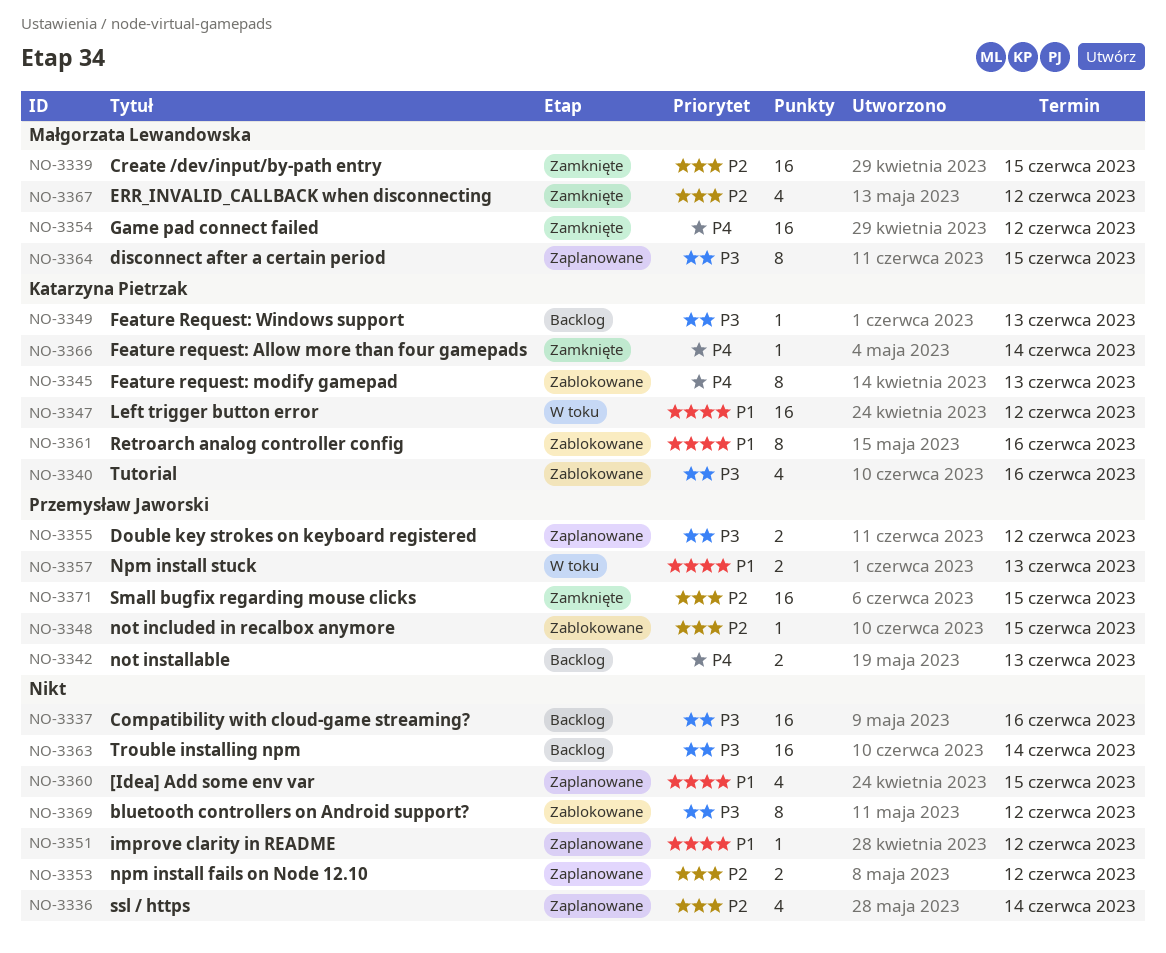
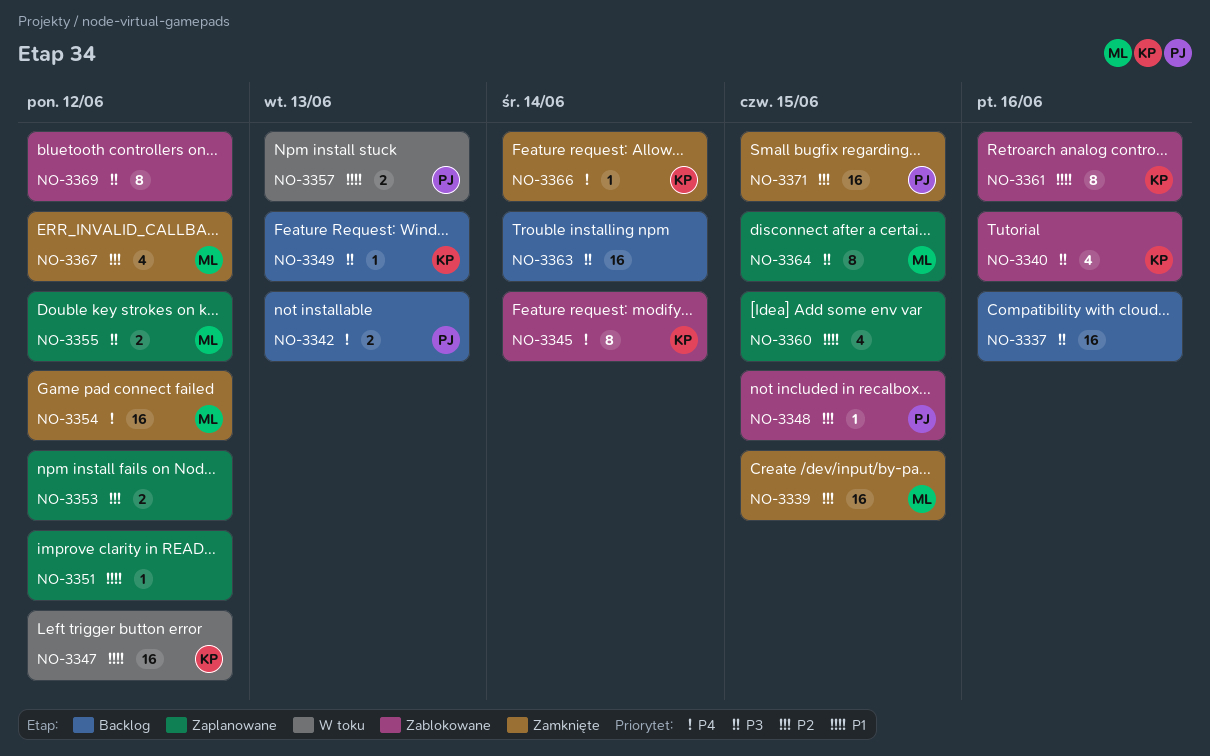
NO-3336: present -> none
NO-3345, due: Jun 13 -> Jun 14
NO-3355, owner: Przemysław Jaworski -> Małgorzata Lewandowska

